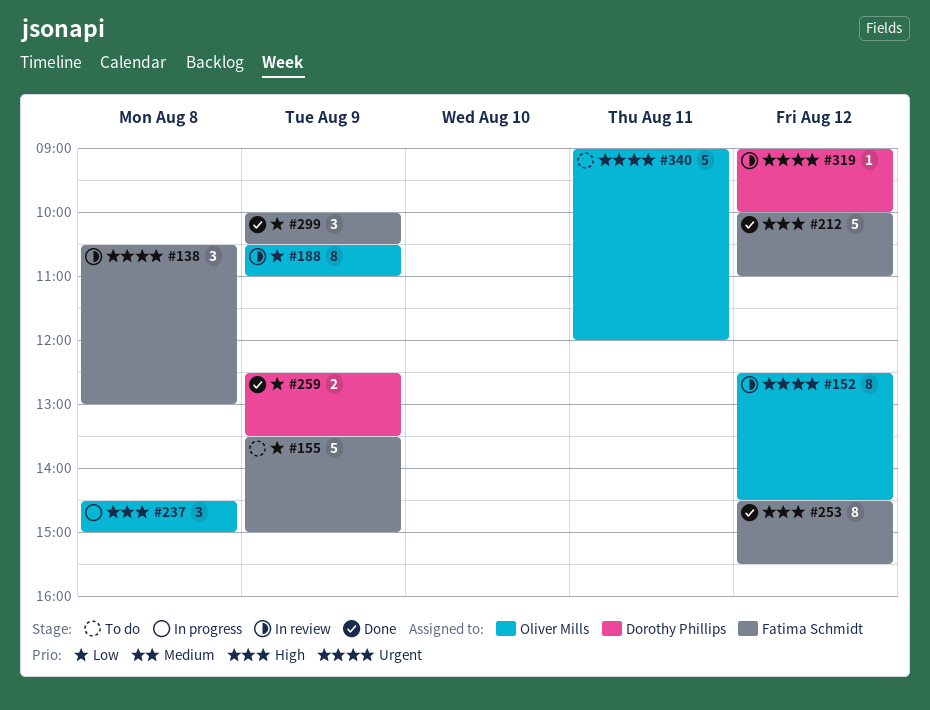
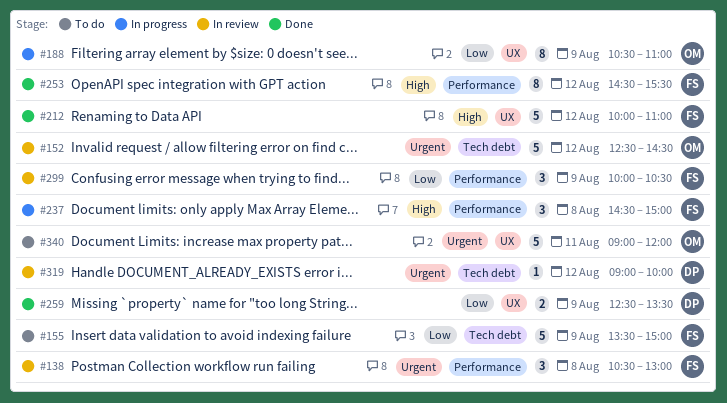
#152, estimate: 8 -> 5
#188, status: In review -> In progress
#237, owner: Oliver Mills -> Fatima Schmidt
#299, status: Done -> In review

